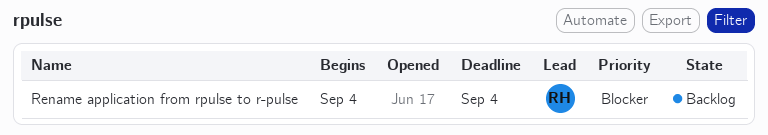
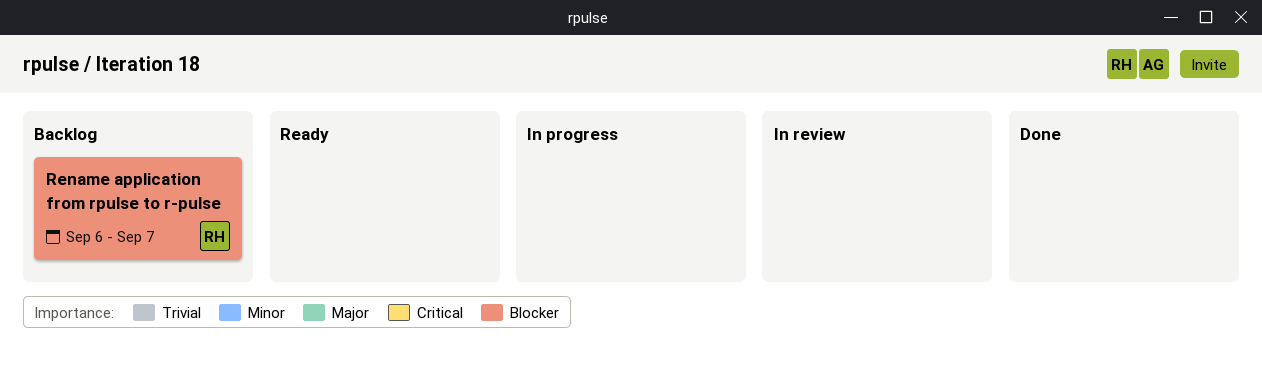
Rename application from rpulse to r-pulse, start: Sep 4 -> Sep 6
Rename application from rpulse to r-pulse, due: Sep 4 -> Sep 7

